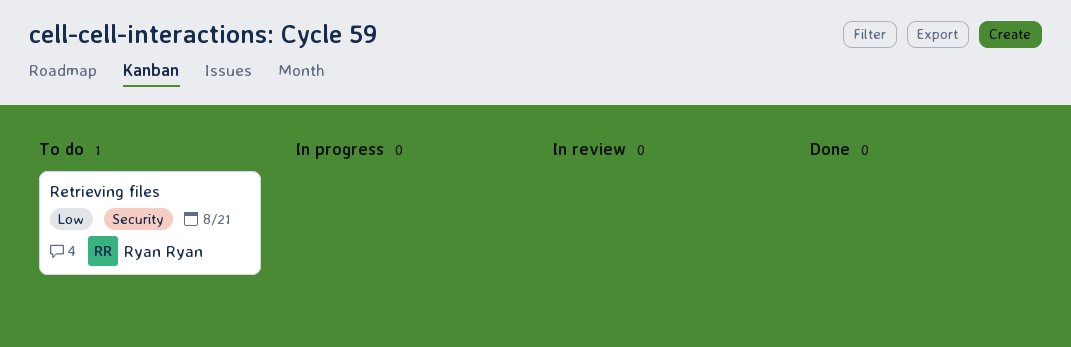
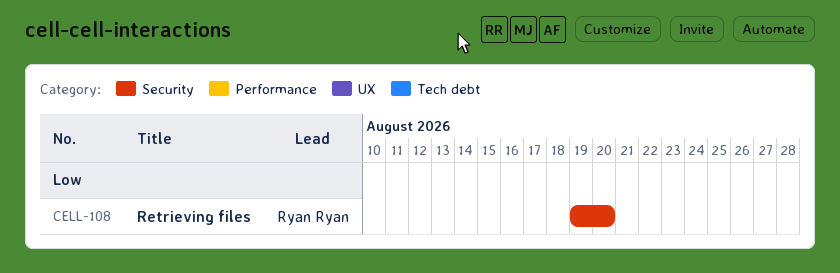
Retrieving files, due: Aug 21 -> Aug 20

